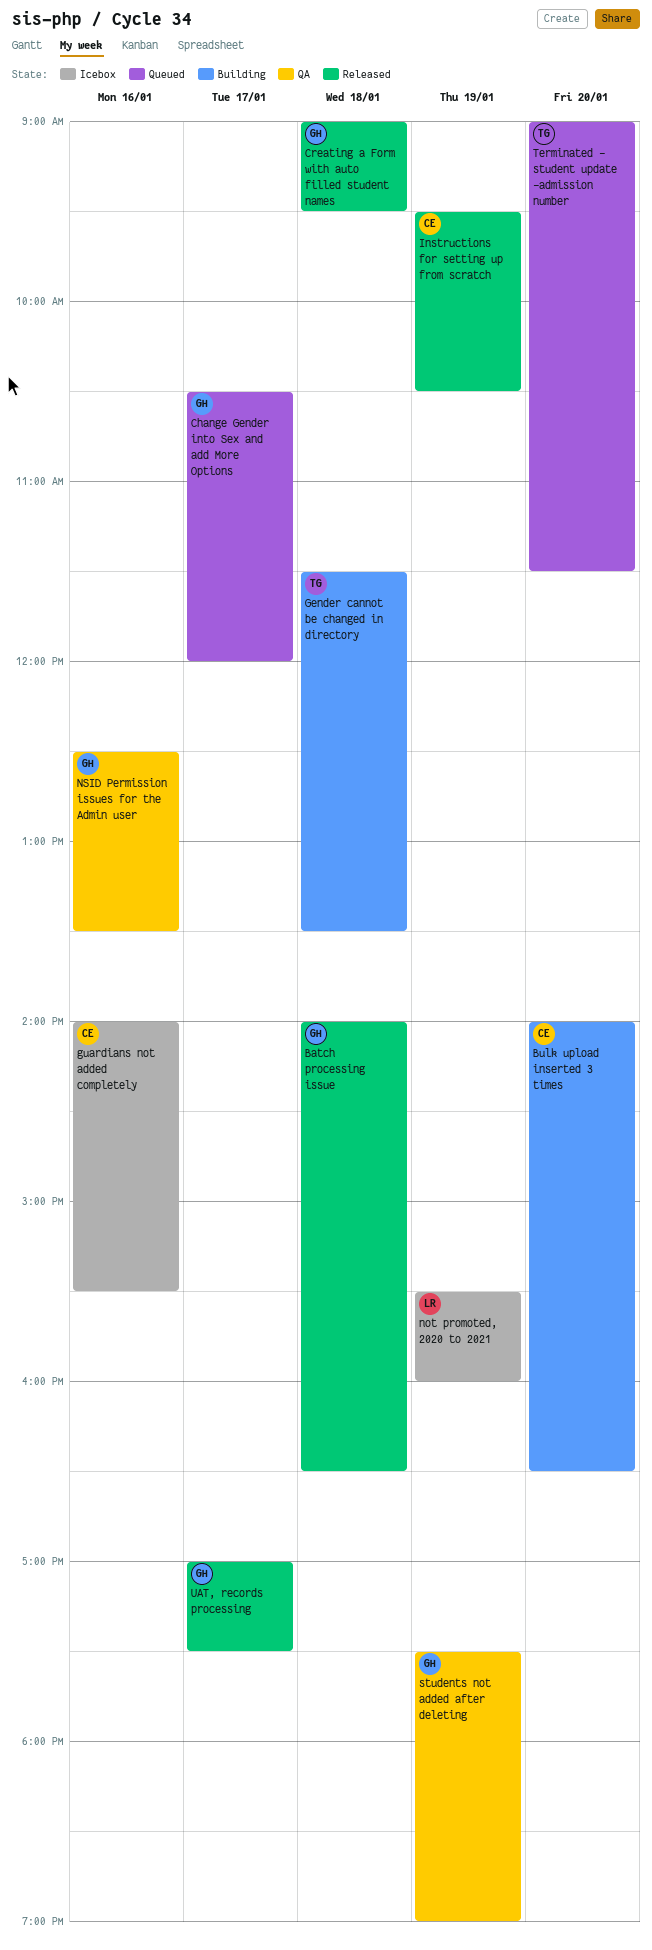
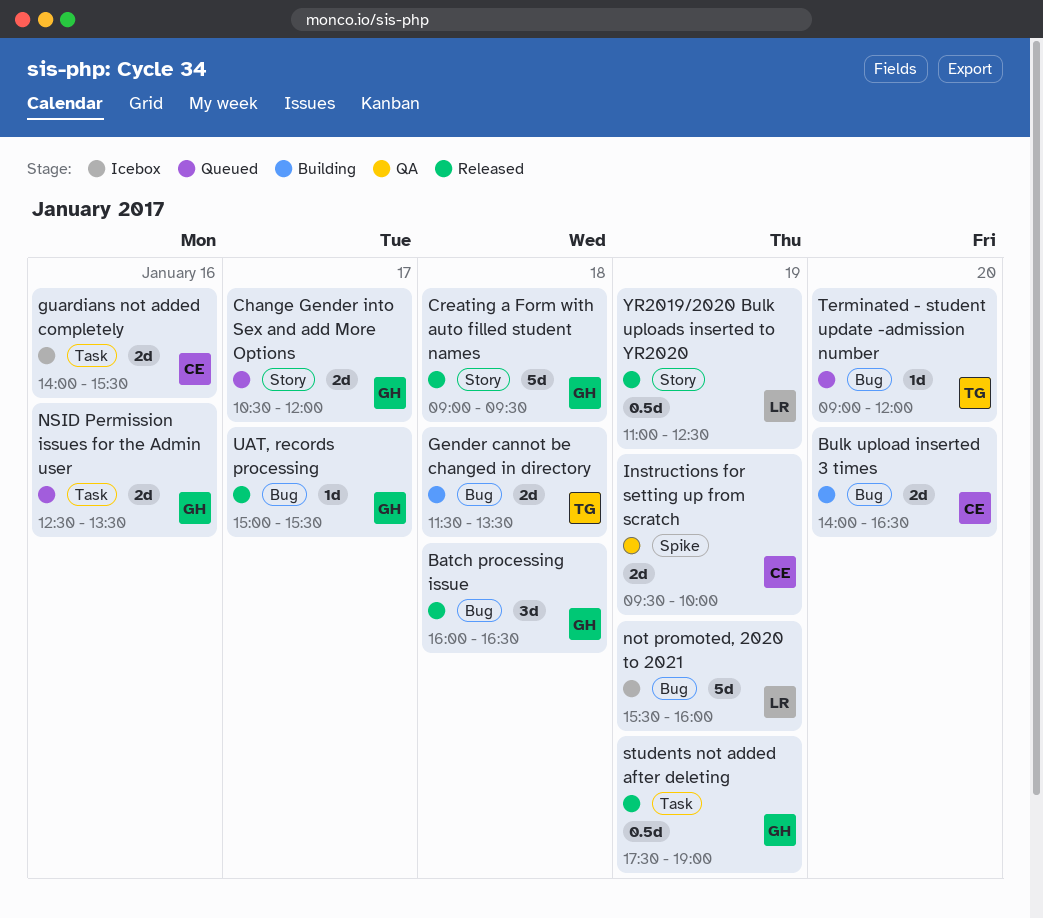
Batch processing issue, begins: 14:00 -> 16:00
Instructions for setting up from scratch, status: Released -> QA
Instructions for setting up from scratch, ends: 10:30 -> 10:00
NSID Permission issues for the Admin user, status: QA -> Queued
students not added after deleting, status: QA -> Released
Terminated - student update -admission number, ends: 11:30 -> 12:00
UAT, records processing, begins: 17:00 -> 15:00
UAT, records processing, ends: 17:30 -> 15:30
YR2019/2020 Bulk uploads inserted to YR2020: none -> present

